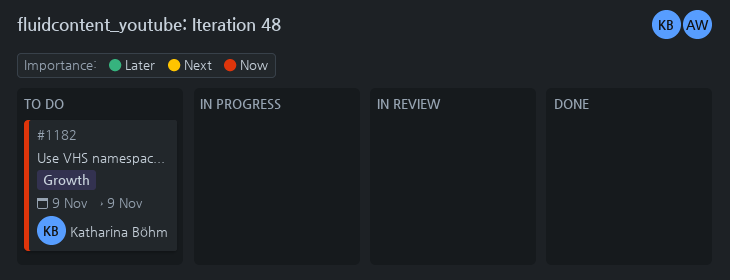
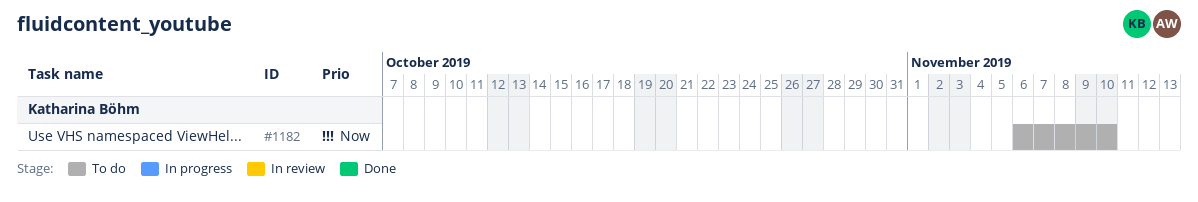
#1182, start: Nov 9 -> Nov 6
#1182, due: Nov 9 -> Nov 10

